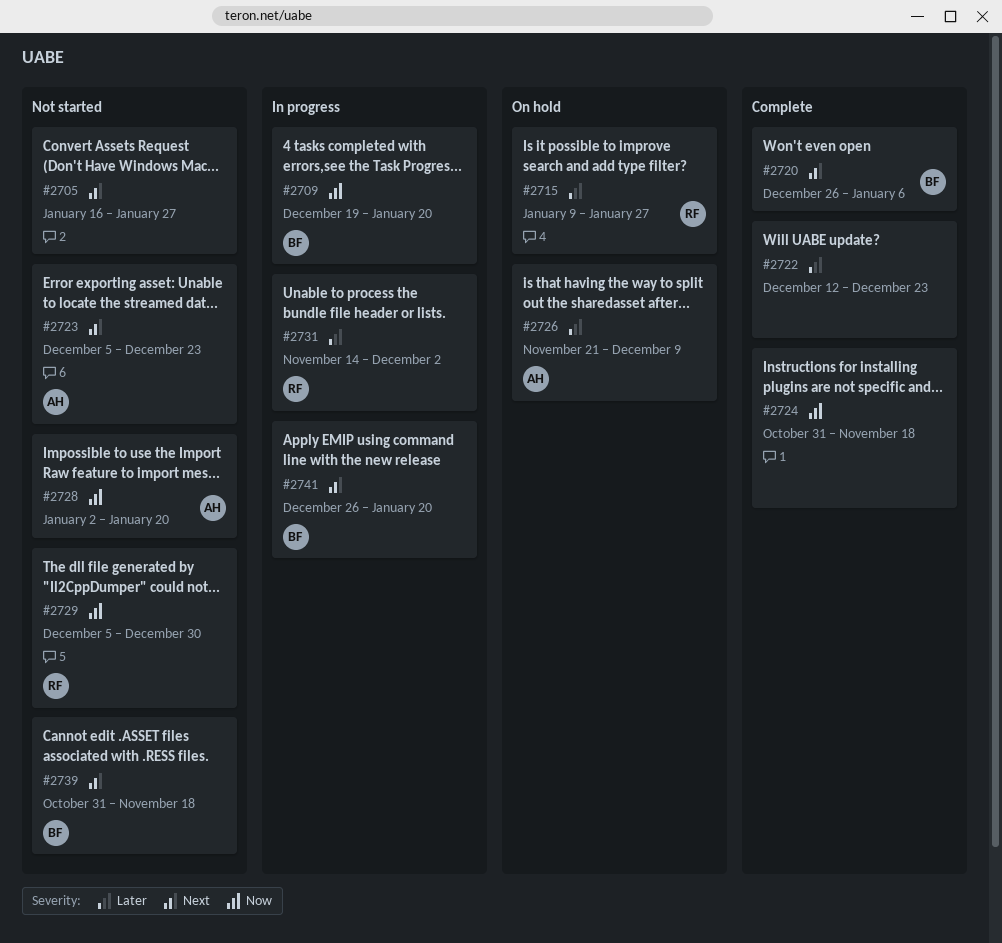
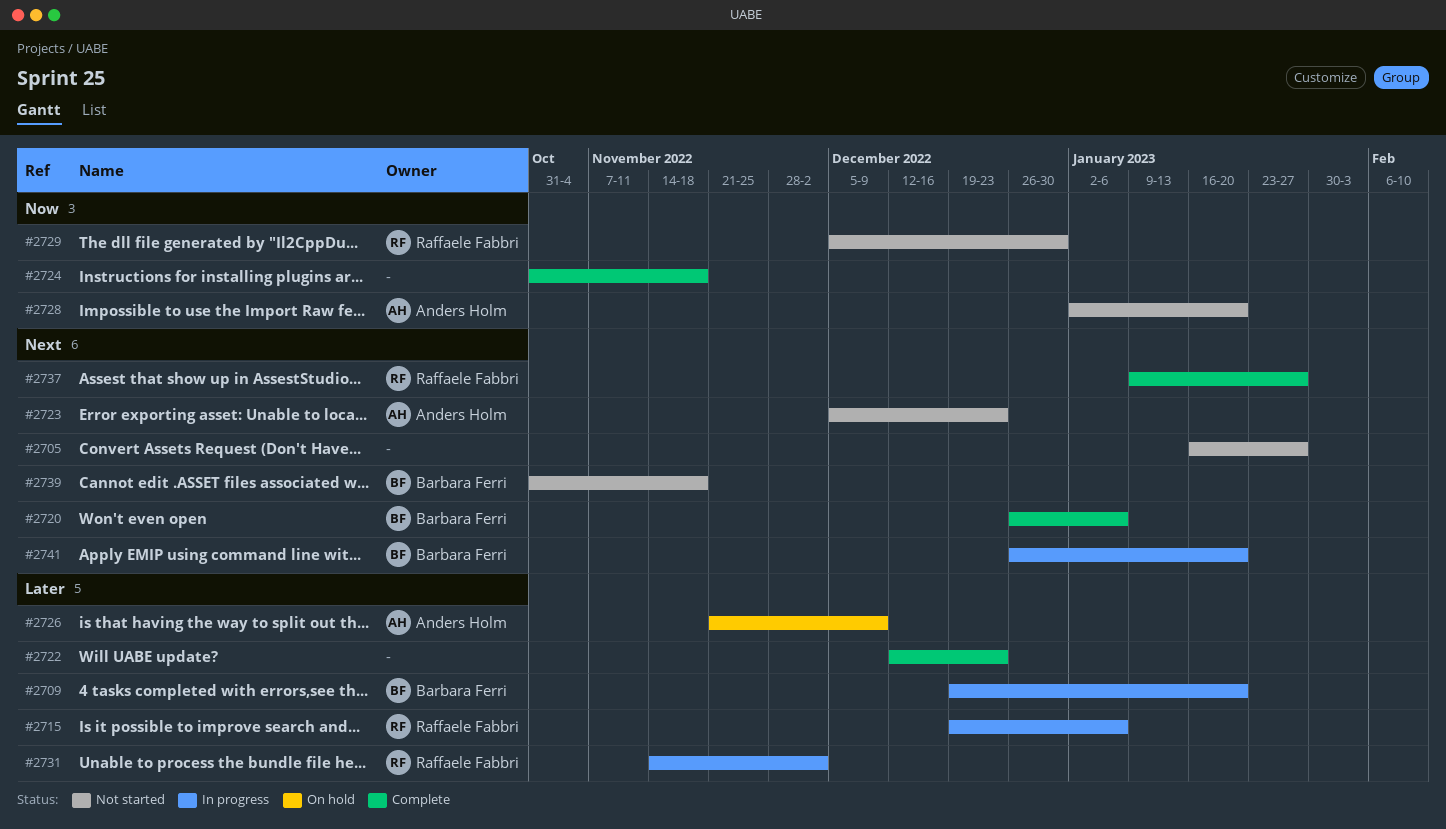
#2709, priority: Now -> Later
#2715, status: On hold -> In progress
#2715, start: Jan 9 -> Dec 19
#2715, due: Jan 27 -> Jan 6
#2737: none -> present

